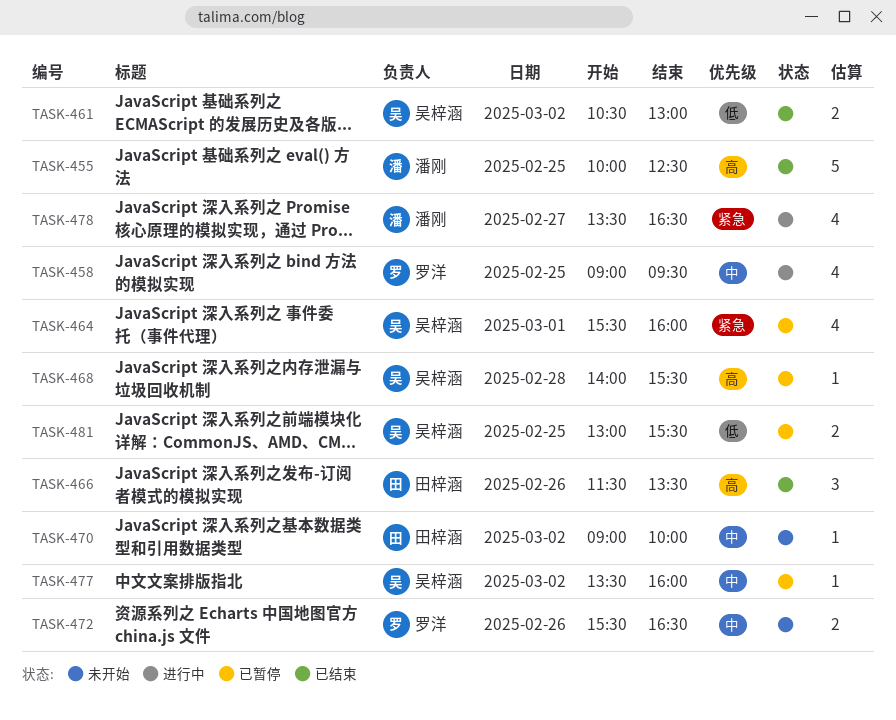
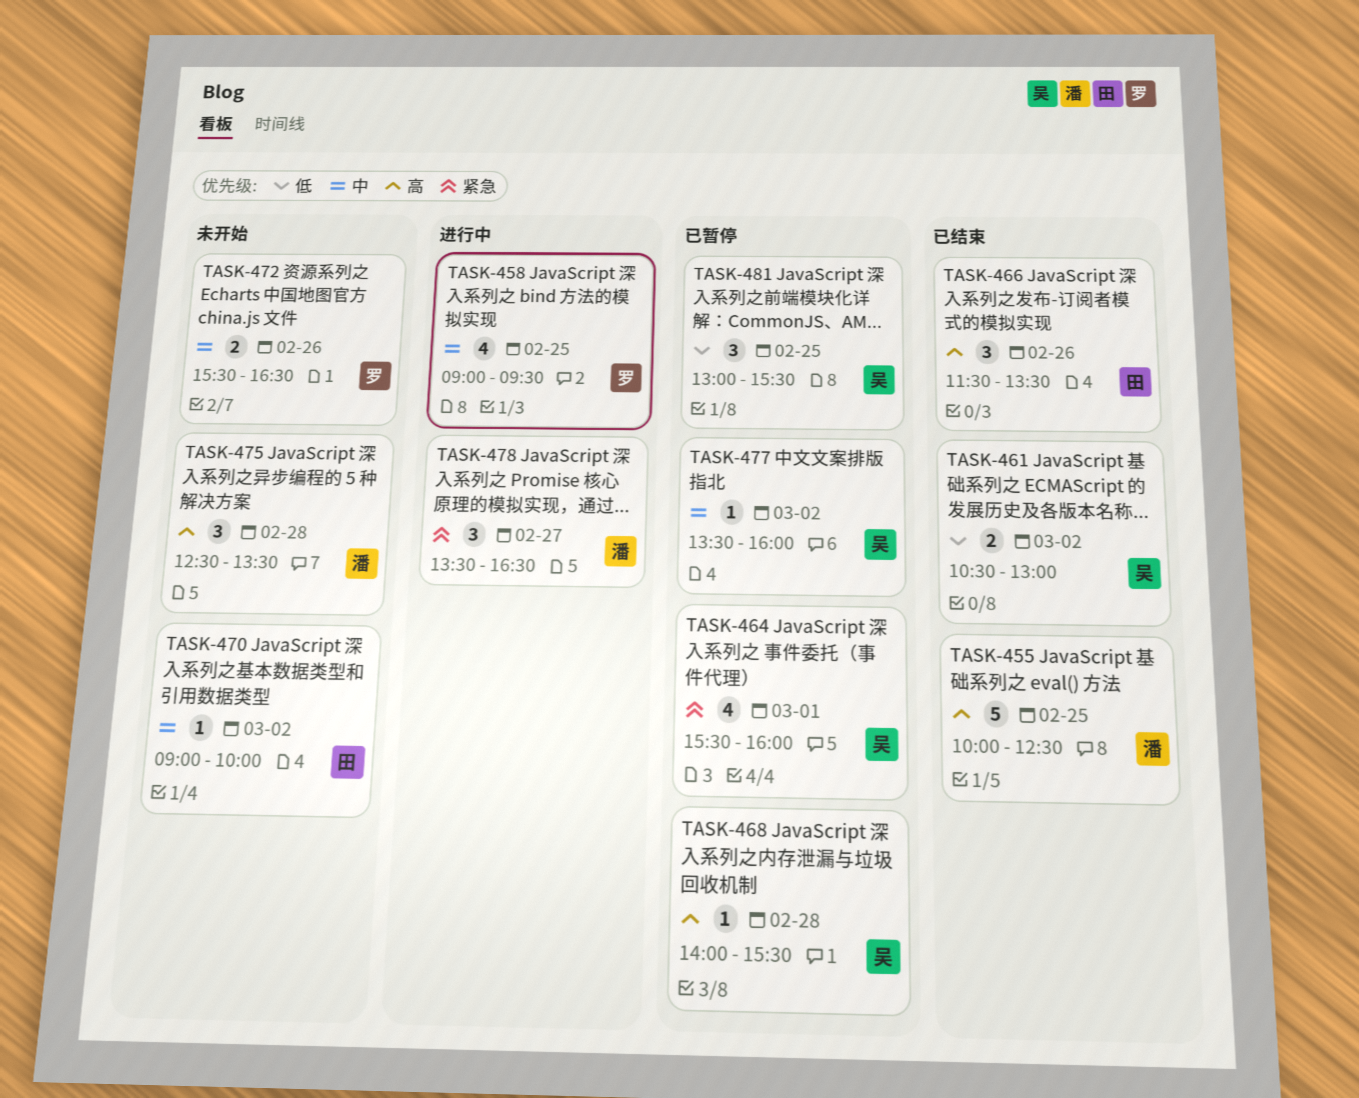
TASK-475: none -> present
TASK-478, estimate: 4 -> 3
TASK-481, estimate: 2 -> 3

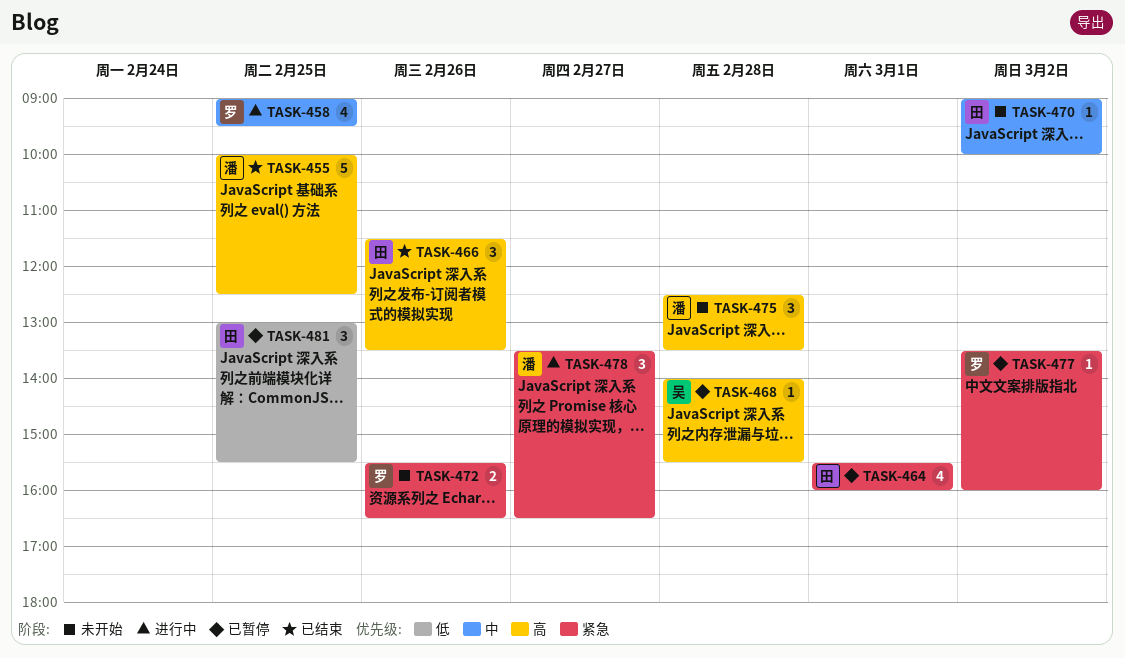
TASK-461: present -> none
TASK-464, owner: 吴 -> 田
TASK-472, priority: 中 -> 紧急
TASK-477, owner: 吴 -> 罗
TASK-477, priority: 中 -> 紧急
TASK-481, owner: 吴 -> 田

